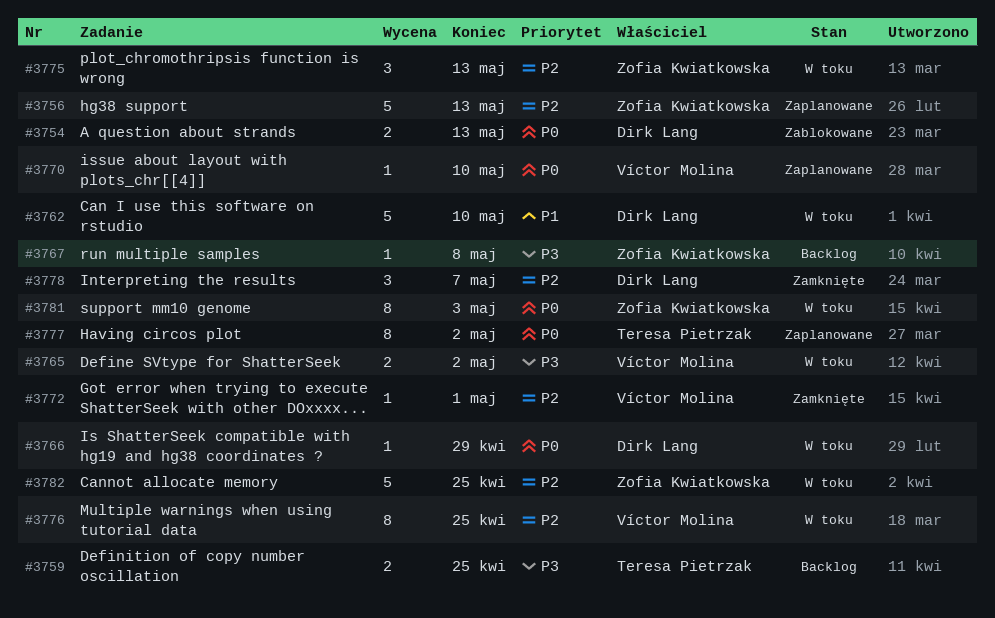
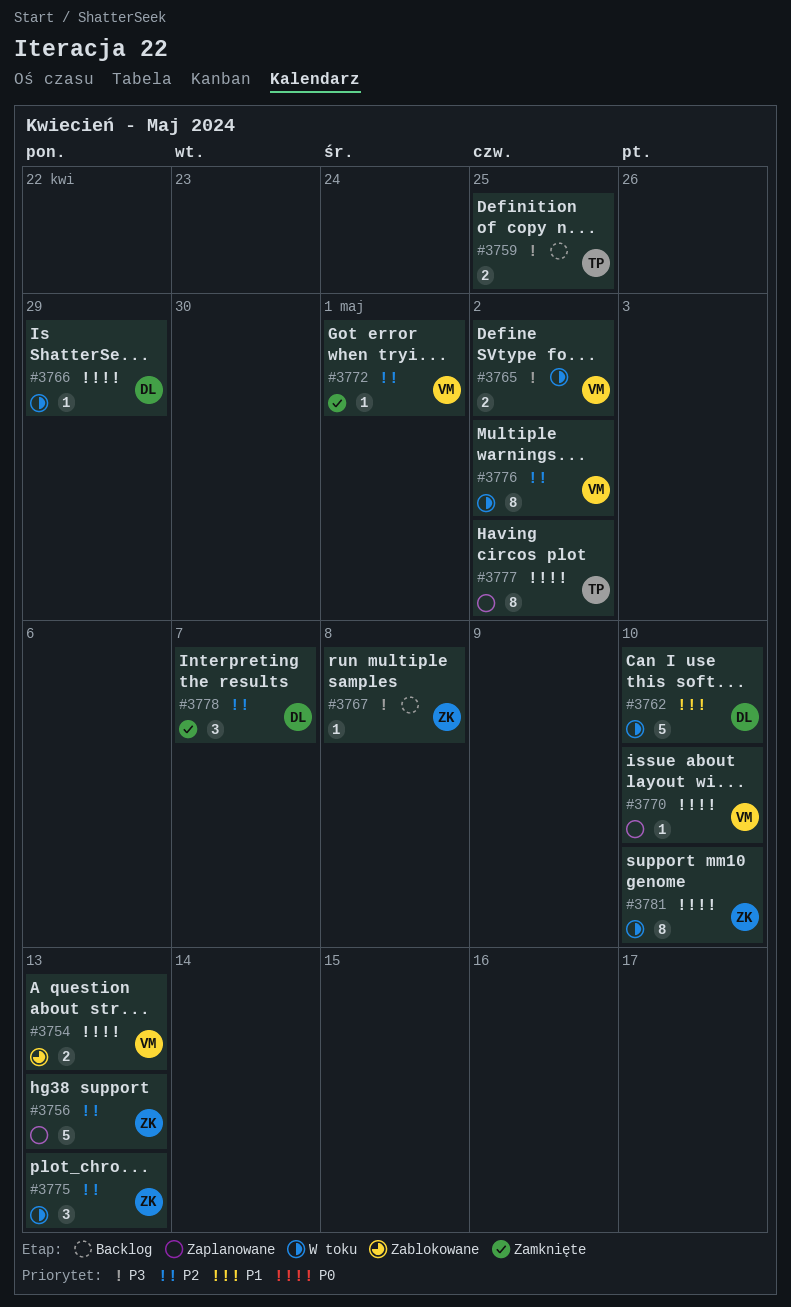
#3754, owner: Dirk Lang -> Víctor Molina
#3776, due: Apr 25 -> May 2
#3781, due: May 3 -> May 10
#3782: present -> none

